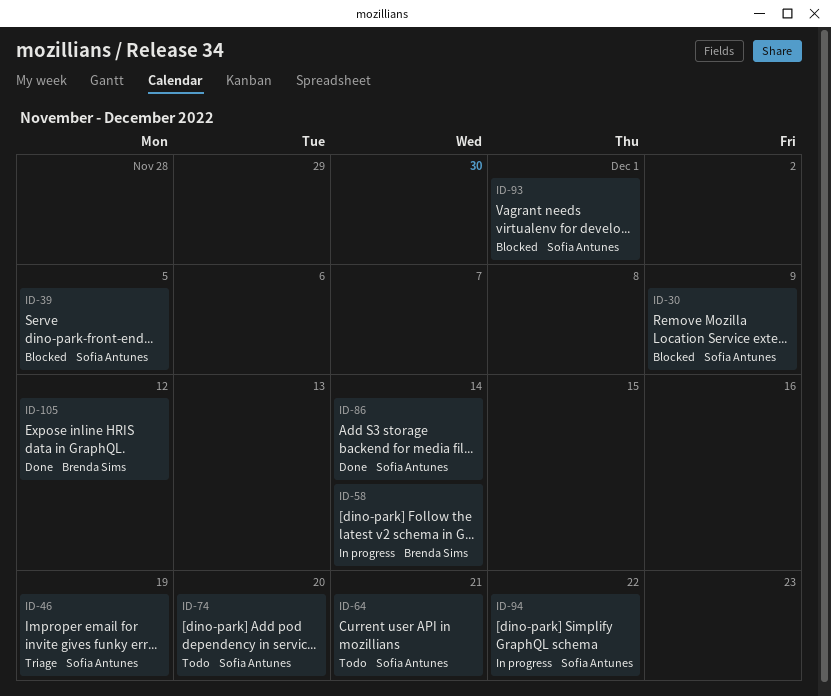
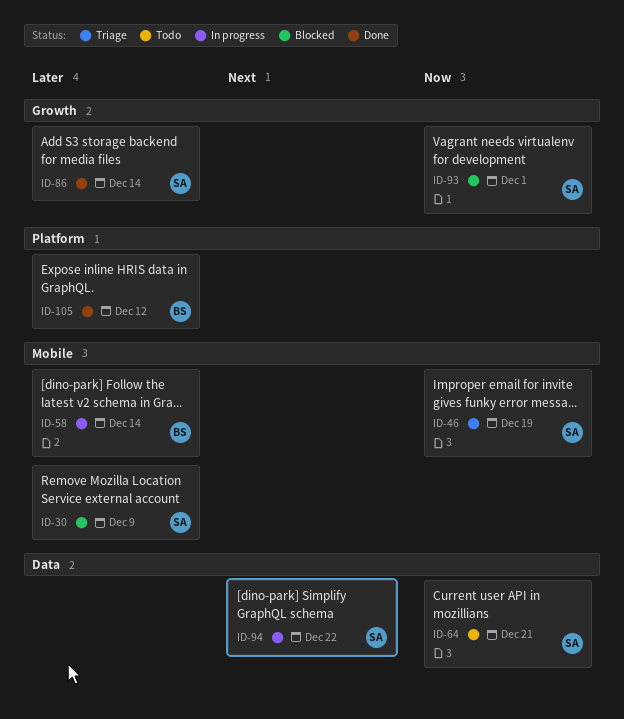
ID-39: present -> none
ID-74: present -> none

